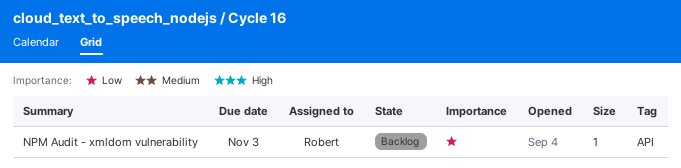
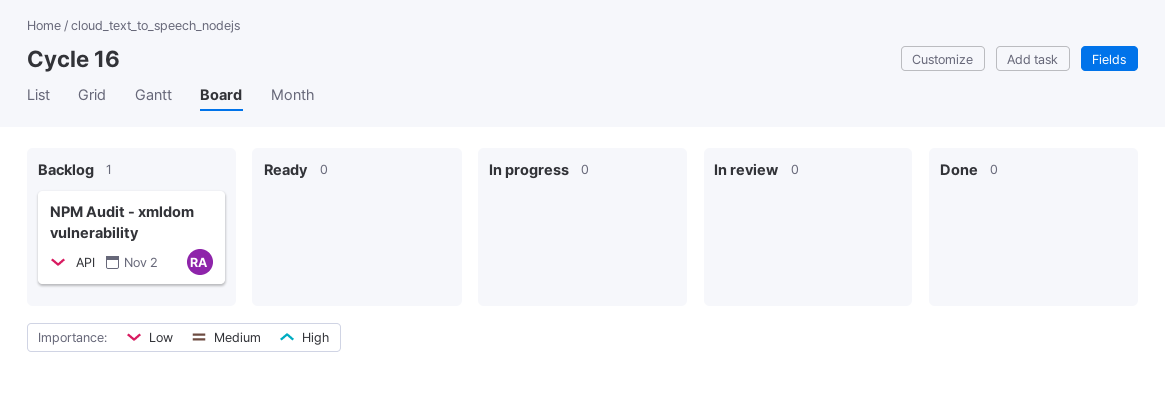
NPM Audit - xmldom vulnerability, due: Nov 3 -> Nov 2

